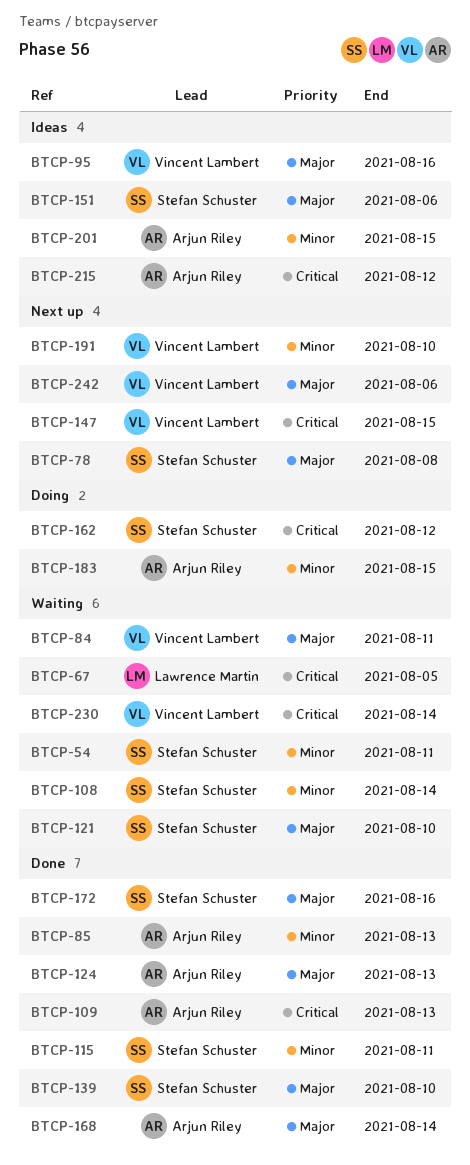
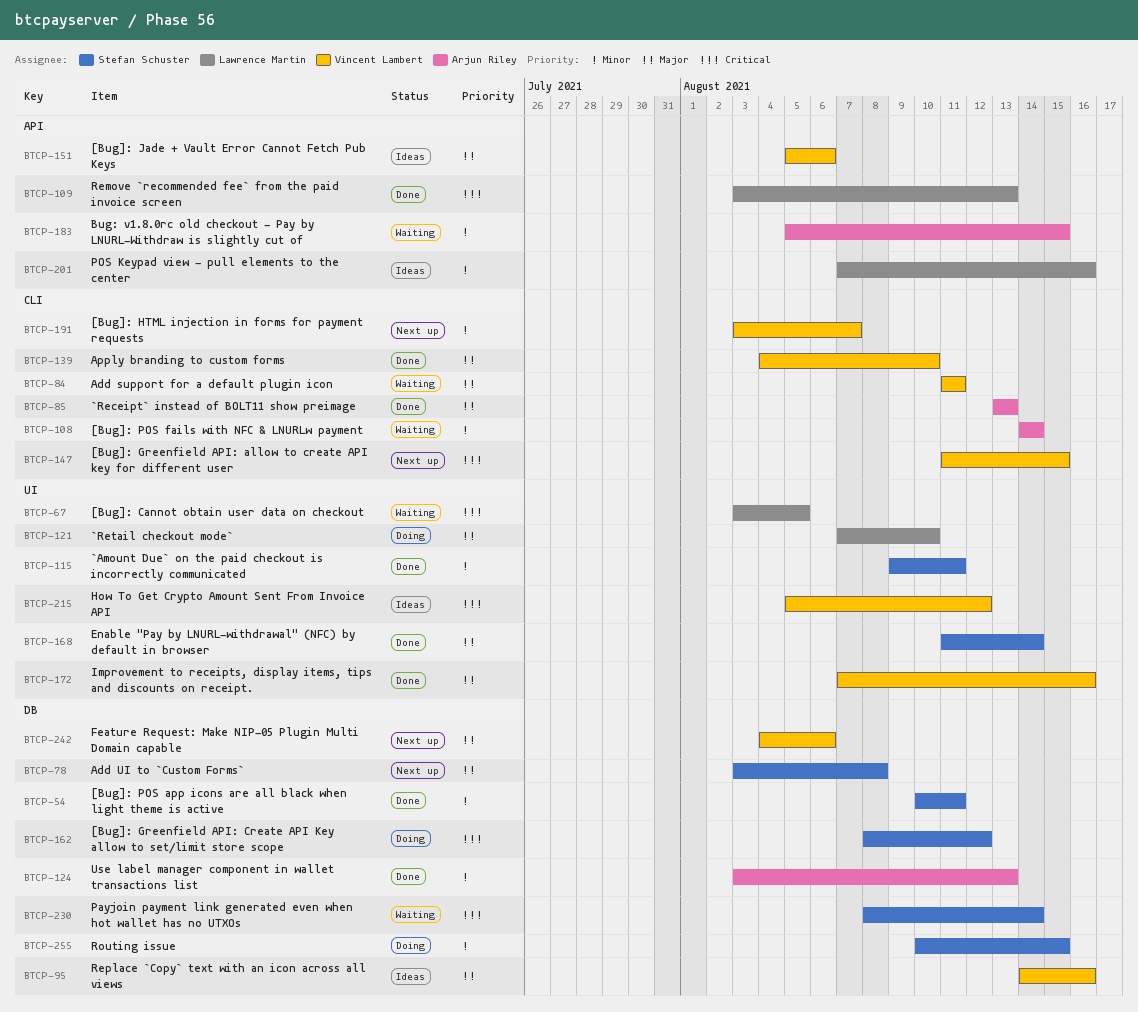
BTCP-54, status: Waiting -> Done
BTCP-85, priority: Minor -> Major
BTCP-108, owner: Stefan Schuster -> Arjun Riley
BTCP-109, owner: Arjun Riley -> Lawrence Martin
BTCP-121, status: Waiting -> Doing
BTCP-121, owner: Stefan Schuster -> Lawrence Martin
BTCP-124, priority: Major -> Minor
BTCP-139, owner: Stefan Schuster -> Vincent Lambert
BTCP-151, owner: Stefan Schuster -> Vincent Lambert
BTCP-168, owner: Arjun Riley -> Stefan Schuster
BTCP-172, owner: Stefan Schuster -> Vincent Lambert
BTCP-183, status: Doing -> Waiting
BTCP-191, due: Aug 10 -> Aug 7
BTCP-201, owner: Arjun Riley -> Lawrence Martin
BTCP-201, due: Aug 15 -> Aug 16
BTCP-215, owner: Arjun Riley -> Vincent Lambert
BTCP-230, owner: Vincent Lambert -> Stefan Schuster
BTCP-255: none -> present

